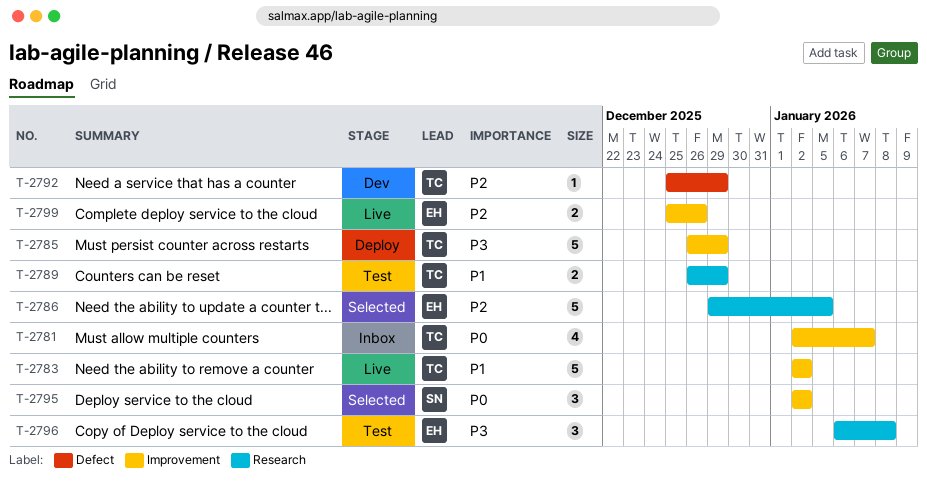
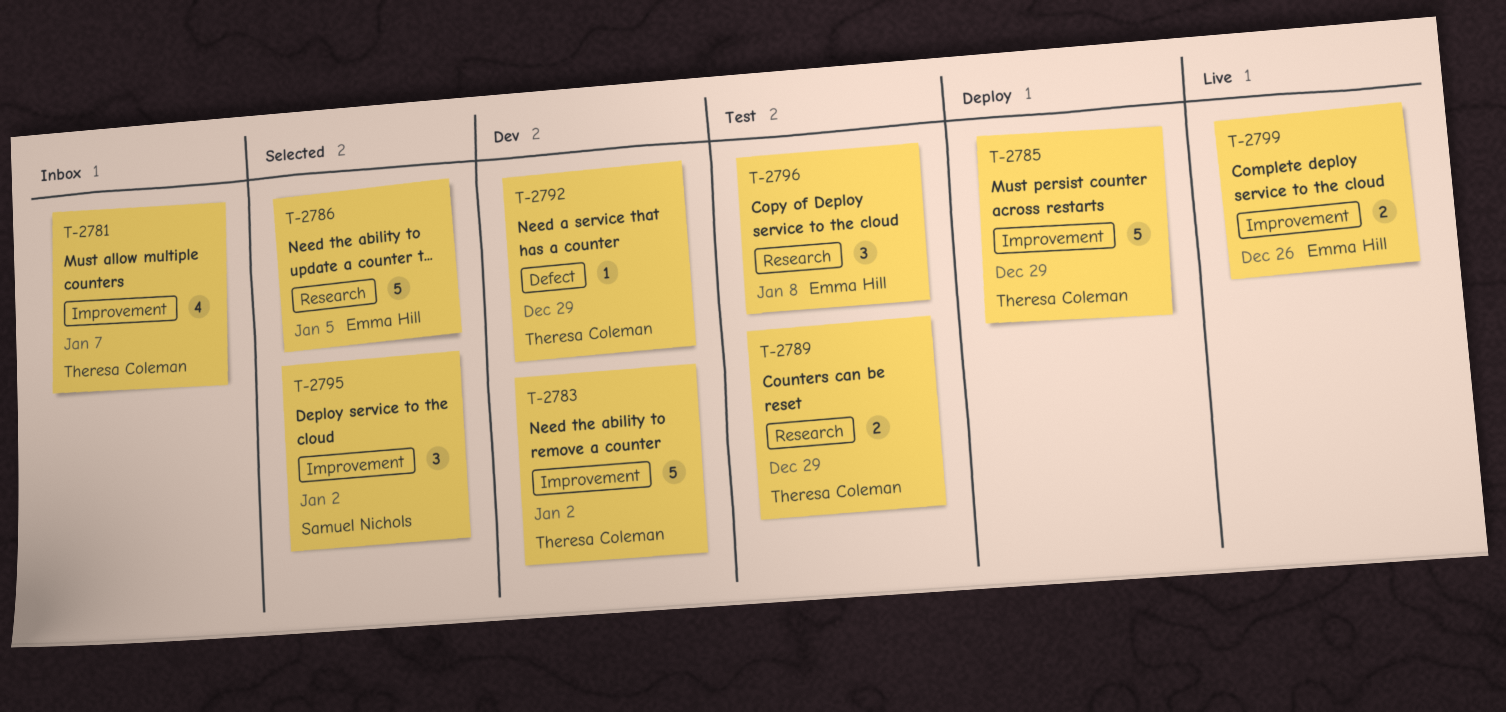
T-2783, status: Live -> Dev

